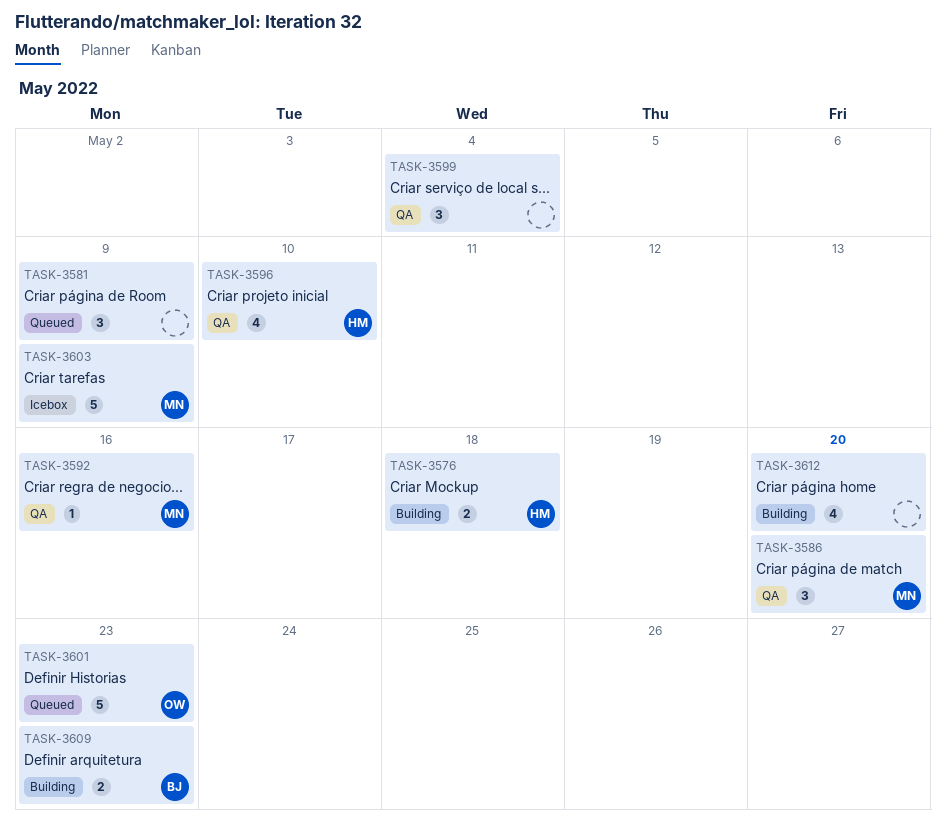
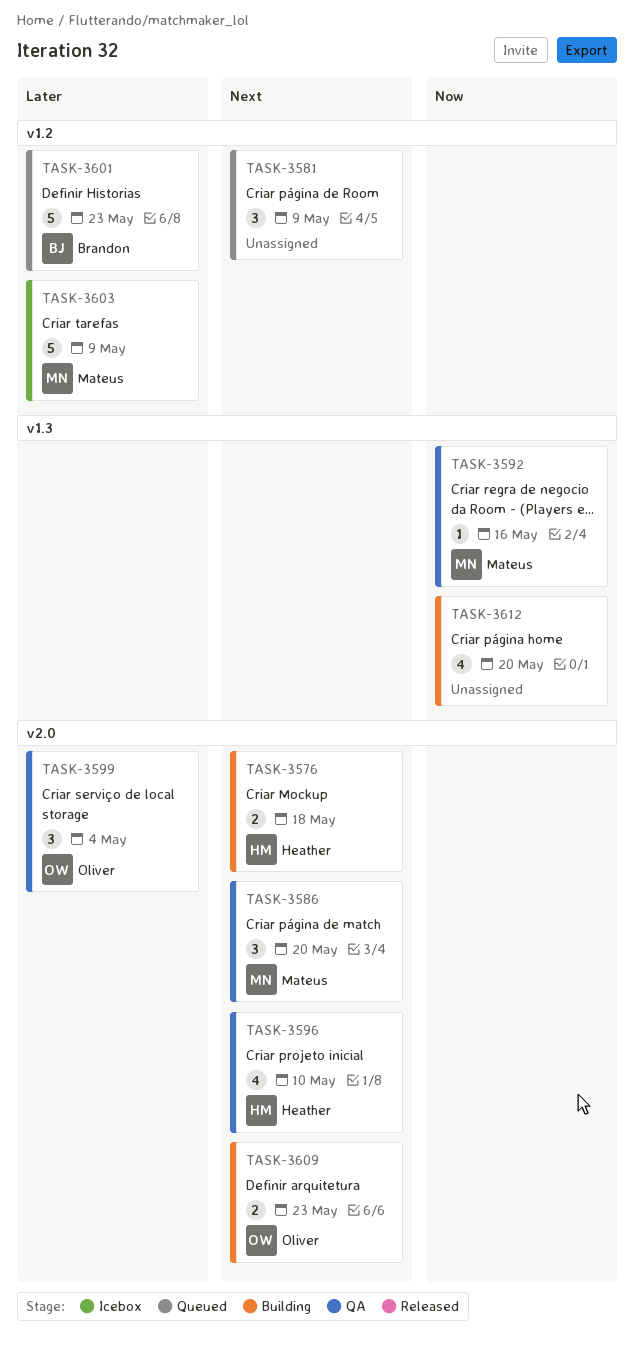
TASK-3599, owner: none -> Oliver
TASK-3601, owner: Oliver -> Brandon
TASK-3609, owner: Brandon -> Oliver

